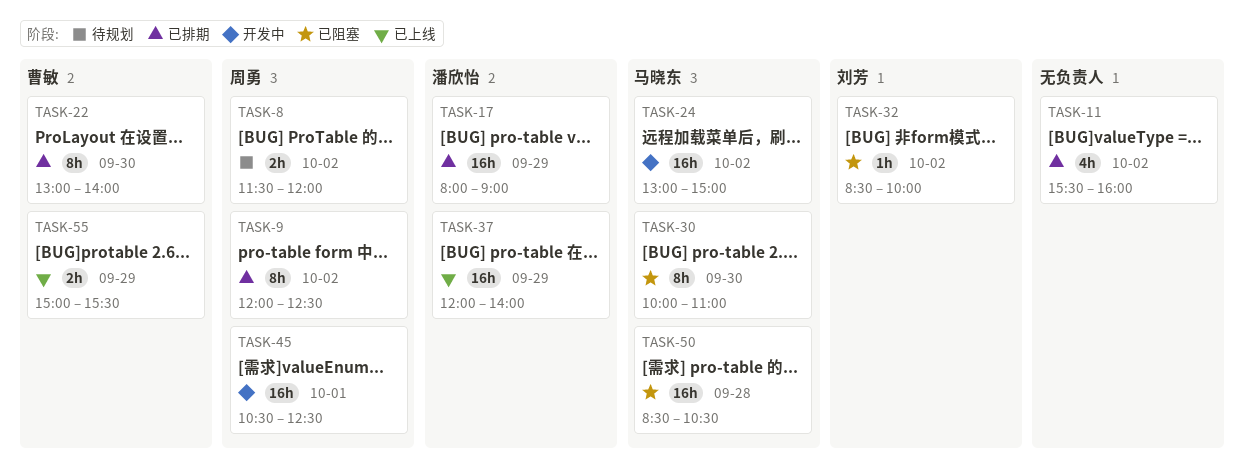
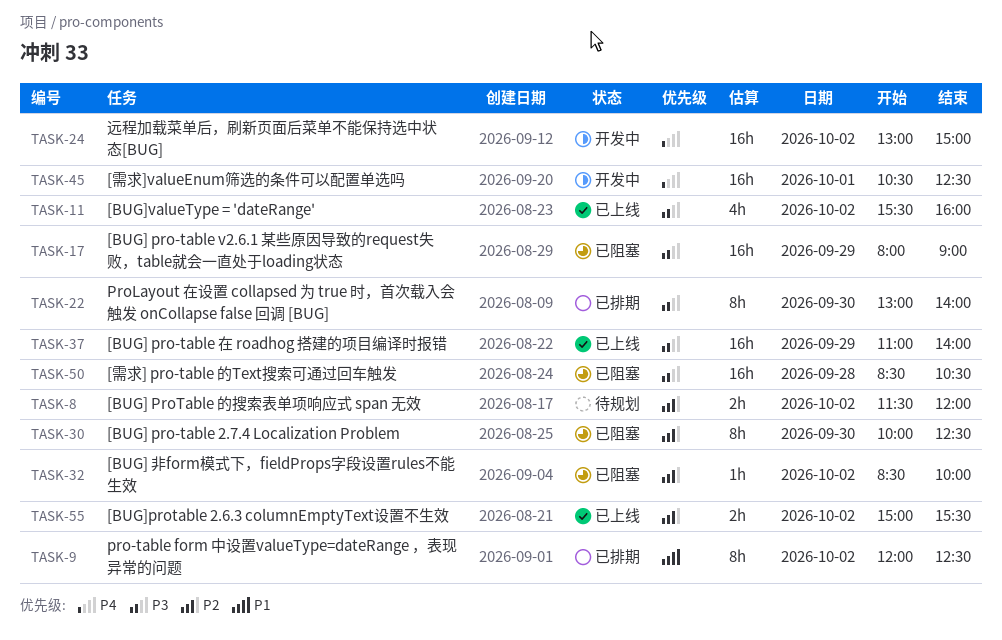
TASK-11, status: 已排期 -> 已上线
TASK-17, status: 已排期 -> 已阻塞
TASK-30, ends: 11:00 -> 12:30
TASK-37, begins: 12:00 -> 11:00
TASK-55, day: Sep 29 -> Oct 2

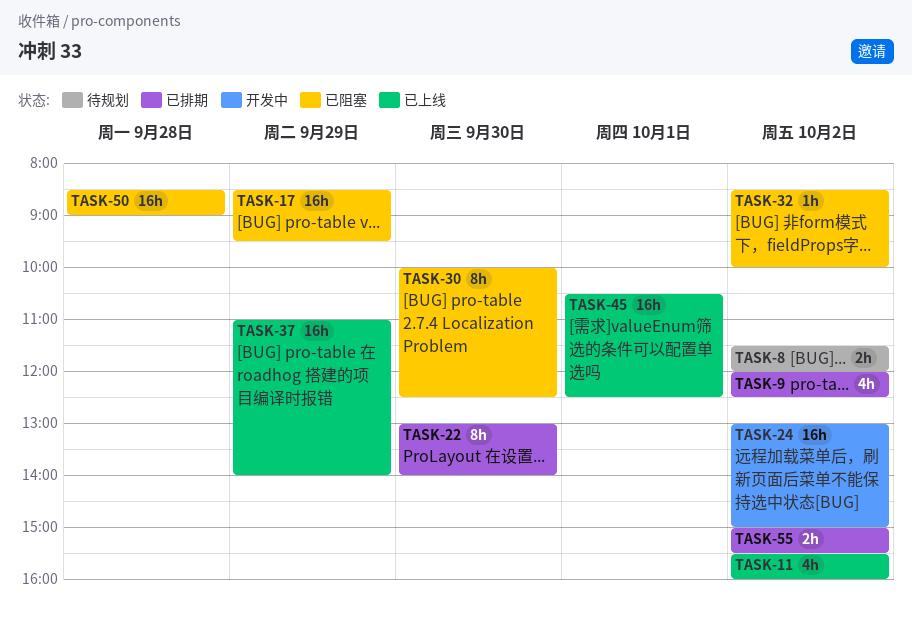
TASK-9, estimate: 8h -> 4h
TASK-17, begins: 08:00 -> 08:30
TASK-17, ends: 09:00 -> 09:30
TASK-45, status: 开发中 -> 已上线
TASK-50, ends: 10:30 -> 09:00
TASK-55, status: 已上线 -> 已排期

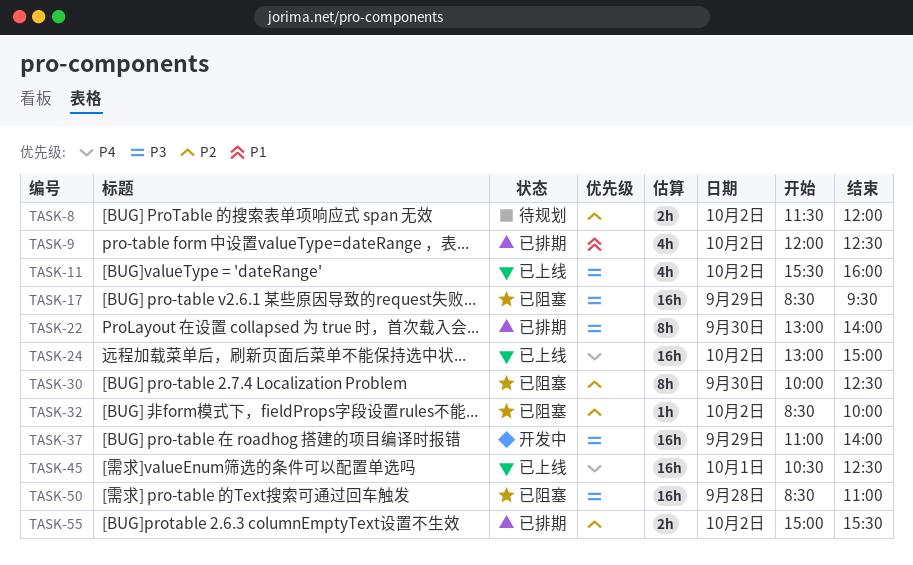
TASK-24, status: 开发中 -> 已上线
TASK-37, status: 已上线 -> 开发中
TASK-50, ends: 09:00 -> 11:00

